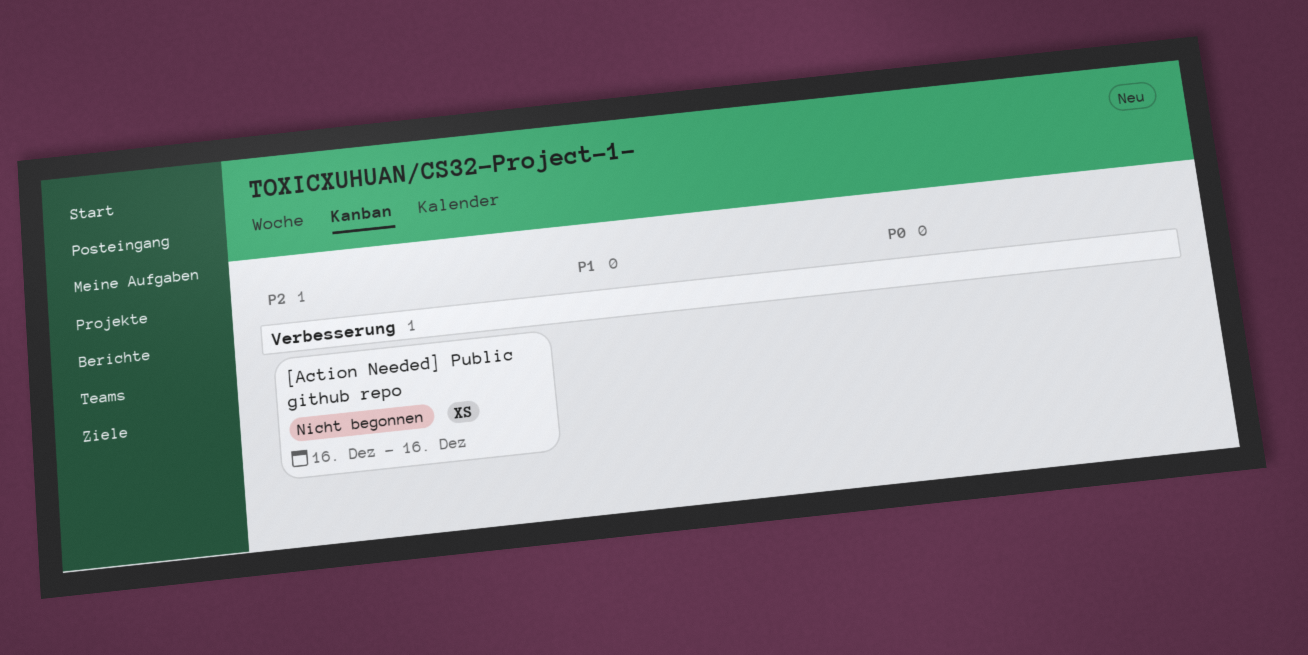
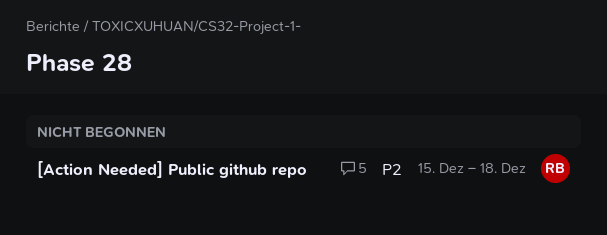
[Action Needed] Public github repo, start: Dec 16 -> Dec 15
[Action Needed] Public github repo, due: Dec 16 -> Dec 18

